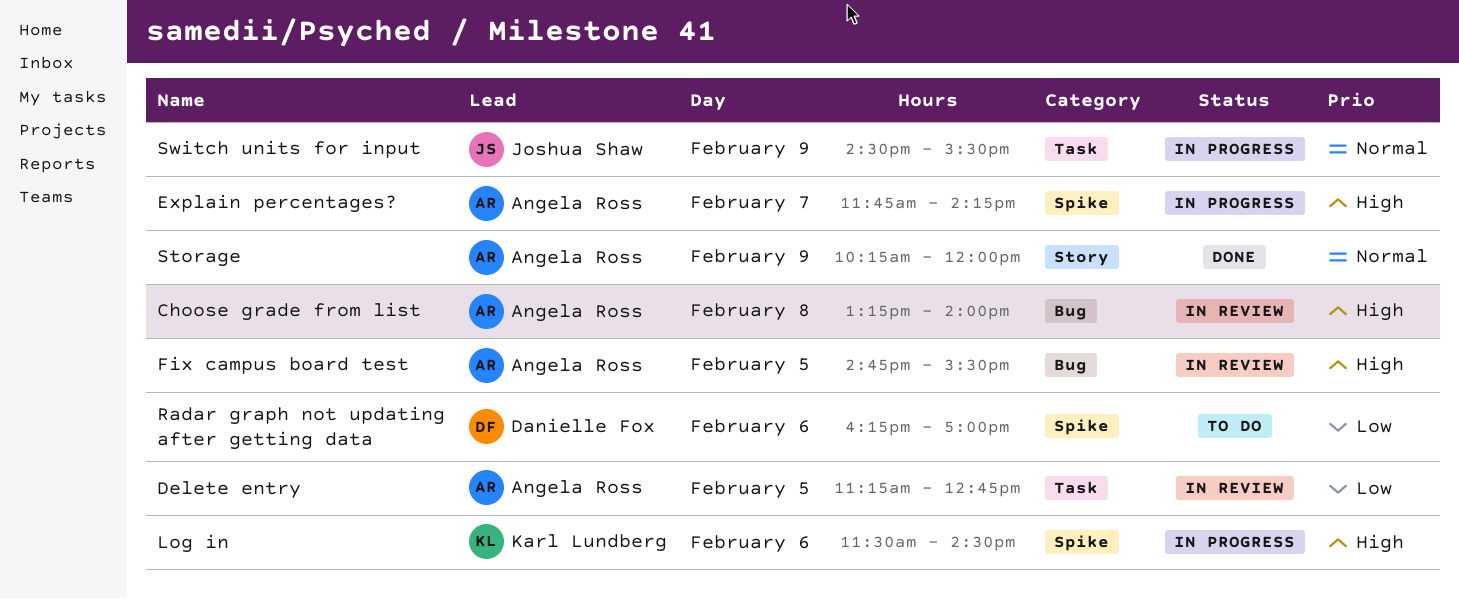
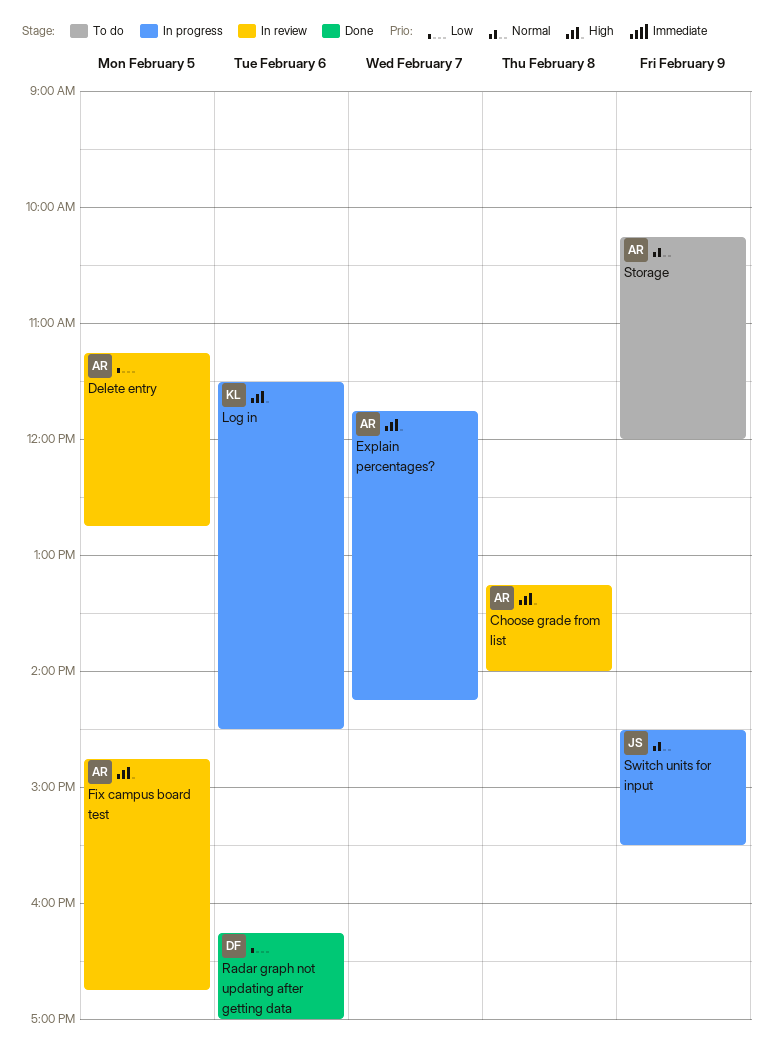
Fix campus board test, ends: 15:30 -> 16:45
Radar graph not updating after getting data, status: To do -> Done
Storage, status: Done -> To do

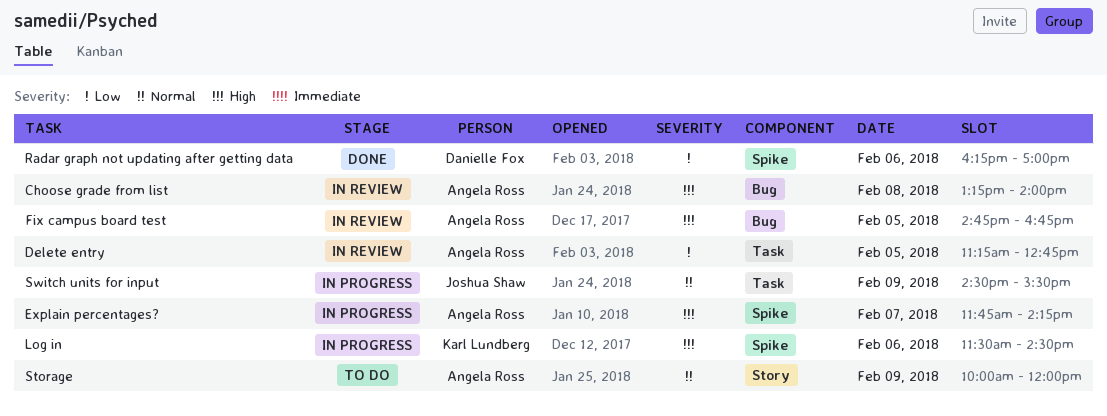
Storage, begins: 10:15 -> 10:00

